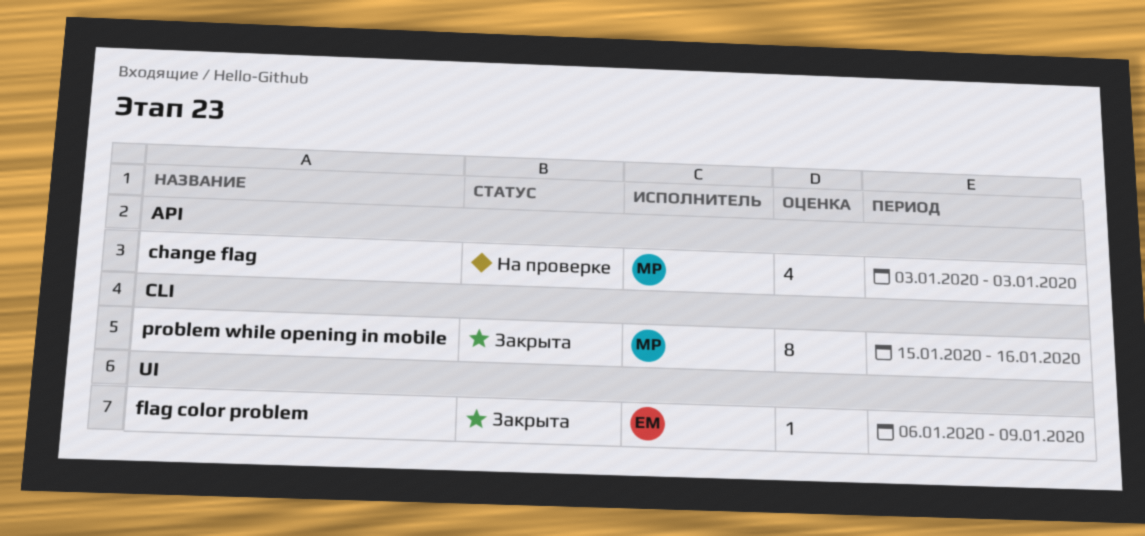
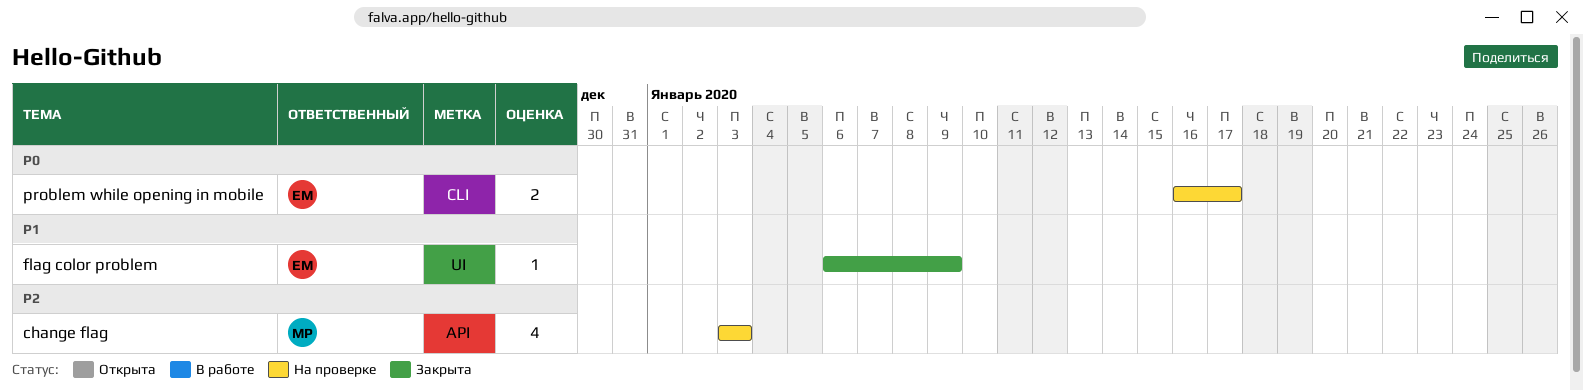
problem while opening in mobile, status: Закрыта -> На проверке
problem while opening in mobile, owner: МР -> ЕМ
problem while opening in mobile, estimate: 8 -> 2
problem while opening in mobile, start: Jan 15 -> Jan 16
problem while opening in mobile, due: Jan 16 -> Jan 17

